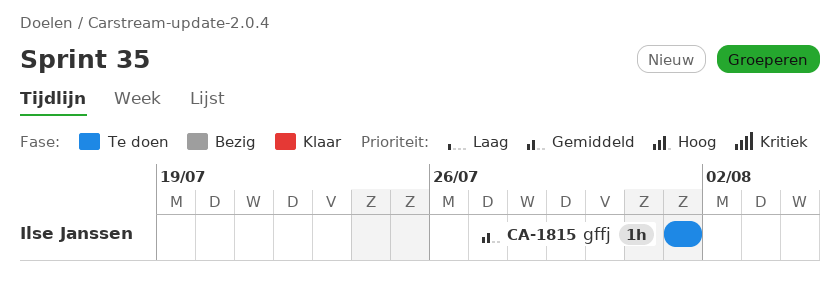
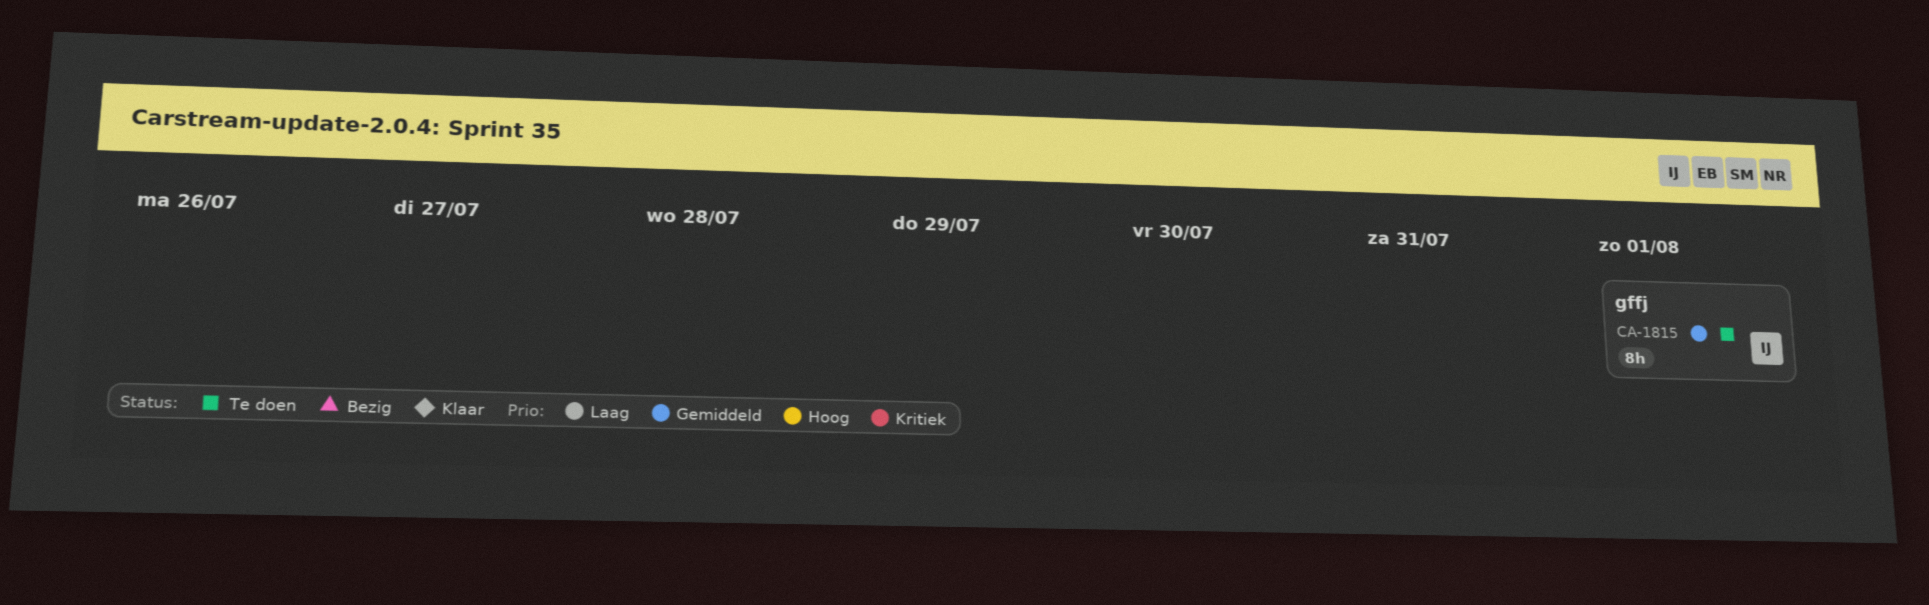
CA-1815, estimate: 1h -> 8h

